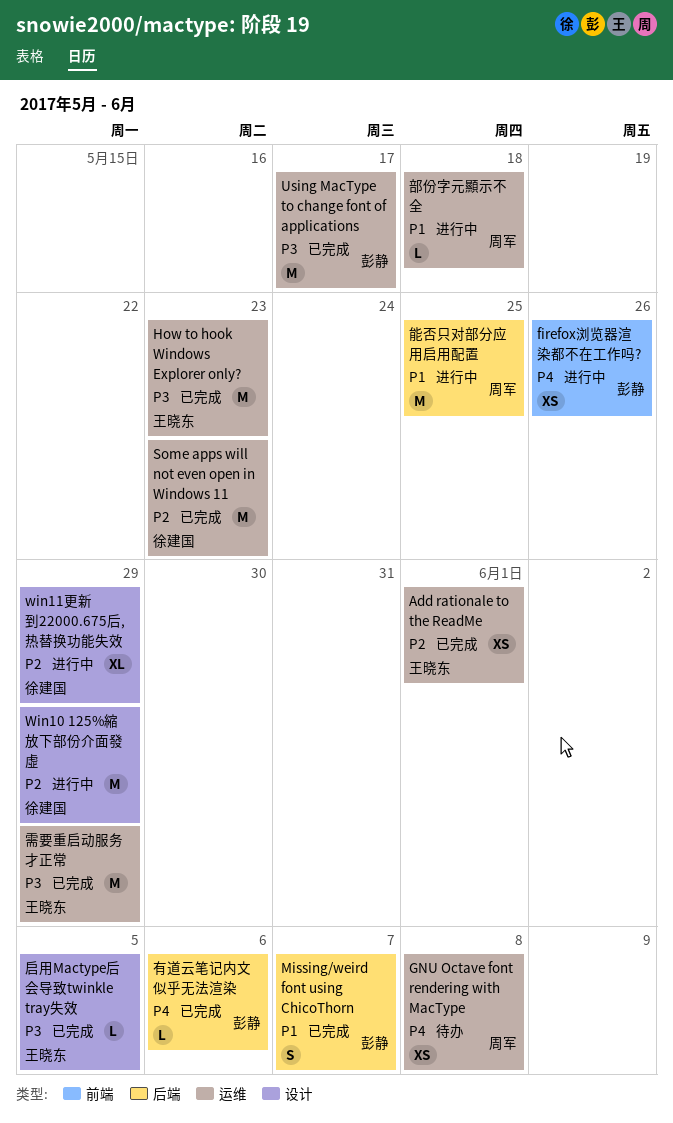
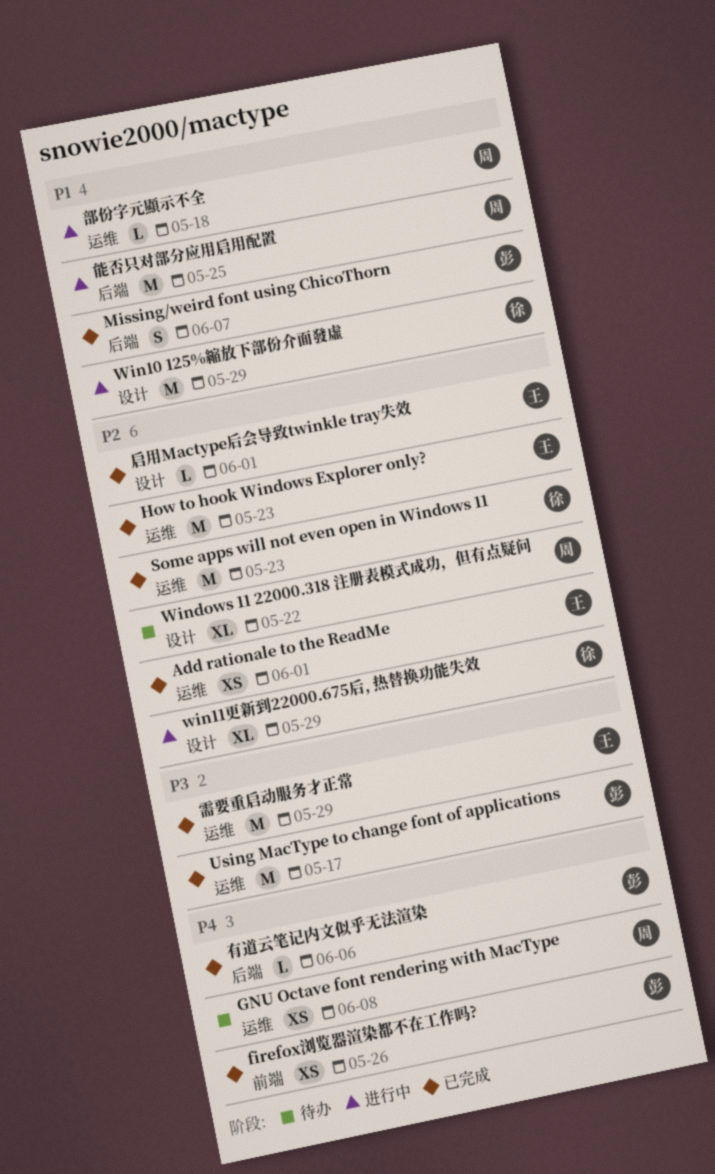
firefox浏览器渲染都不在工作吗?, status: 进行中 -> 已完成
How to hook Windows Explorer only?, priority: P3 -> P2
Win10 125%縮放下部份介面發虛, priority: P2 -> P1
Windows 11 22000.318 注册表模式成功，但有点疑问: none -> present
启用Mactype后会导致twinkle tray失效, priority: P3 -> P2
启用Mactype后会导致twinkle tray失效, due: Jun 5 -> Jun 1

